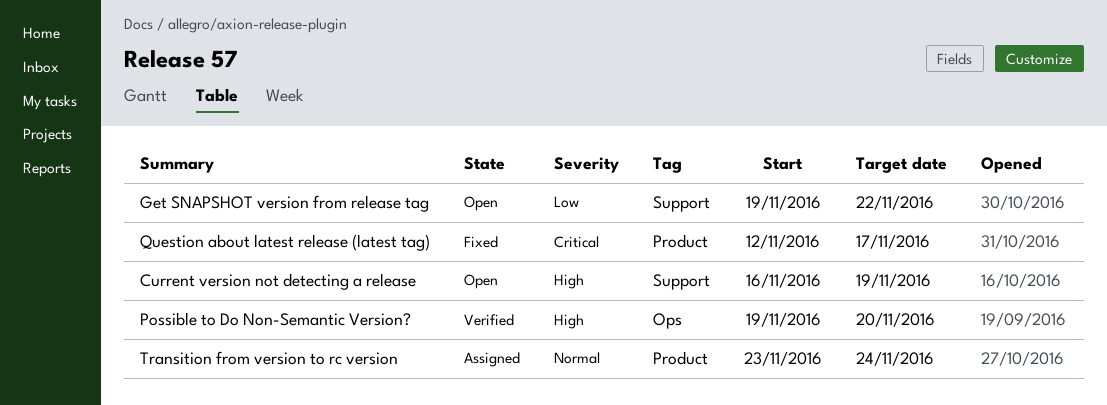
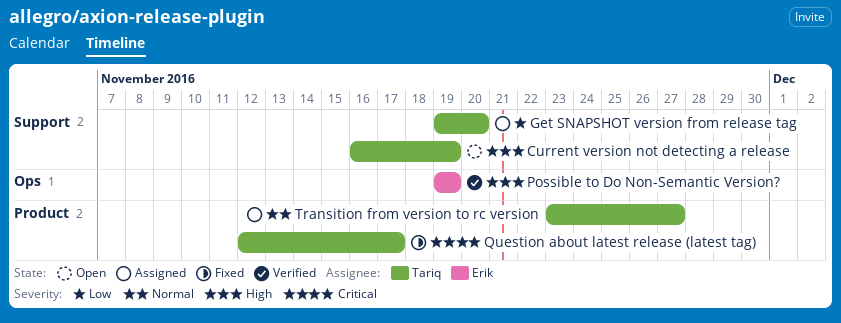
Get SNAPSHOT version from release tag, status: Open -> Assigned
Get SNAPSHOT version from release tag, due: Nov 22 -> Nov 20
Possible to Do Non-Semantic Version?, due: Nov 20 -> Nov 19
Transition from version to rc version, due: Nov 24 -> Nov 27

